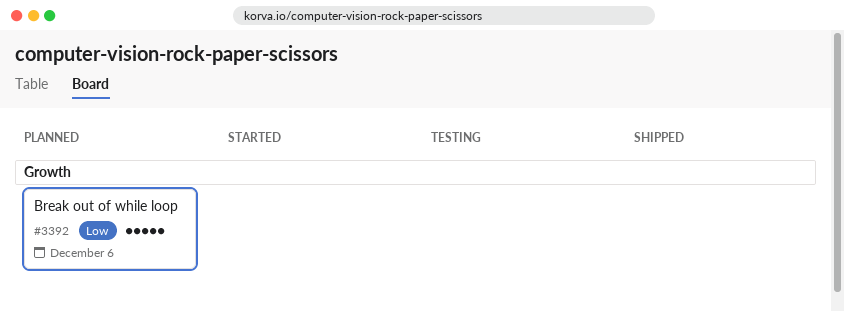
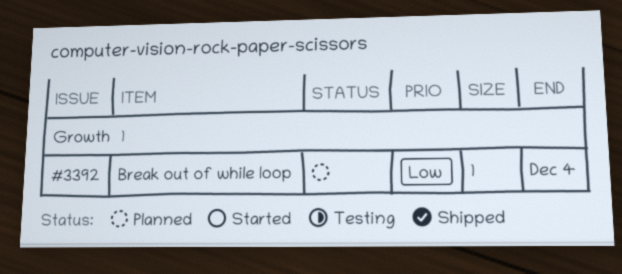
#3392, estimate: 5 -> 1
#3392, due: Dec 6 -> Dec 4

